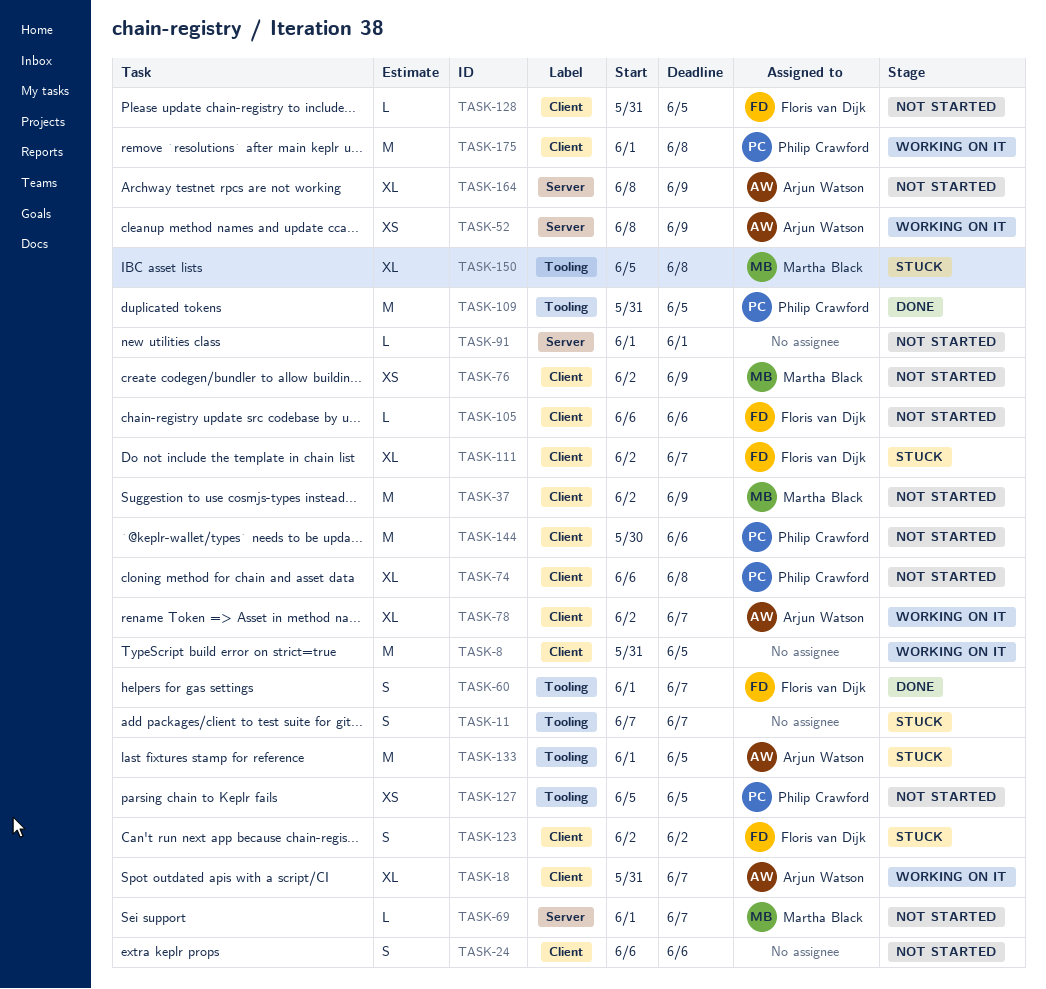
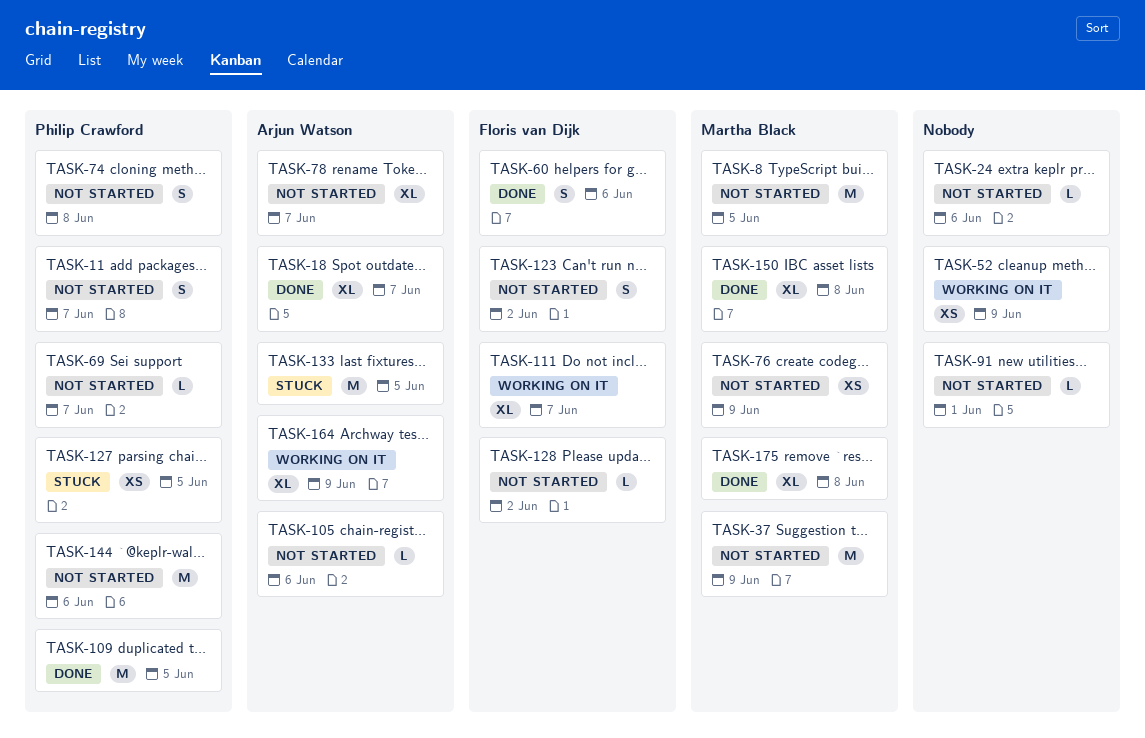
TASK-8, status: Working on it -> Not started
TASK-8, owner: none -> Martha Black
TASK-11, status: Stuck -> Not started
TASK-11, owner: none -> Philip Crawford
TASK-18, status: Working on it -> Done
TASK-24, estimate: S -> L
TASK-52, owner: Arjun Watson -> none
TASK-60, due: Jun 7 -> Jun 6
TASK-69, owner: Martha Black -> Philip Crawford
TASK-74, estimate: XL -> S
TASK-78, status: Working on it -> Not started
TASK-105, owner: Floris van Dijk -> Arjun Watson
TASK-111, status: Stuck -> Working on it
TASK-123, status: Stuck -> Not started
TASK-127, status: Not started -> Stuck
TASK-128, due: Jun 5 -> Jun 2
TASK-150, status: Stuck -> Done
TASK-164, status: Not started -> Working on it
TASK-175, status: Working on it -> Done
TASK-175, owner: Philip Crawford -> Martha Black
TASK-175, estimate: M -> XL

